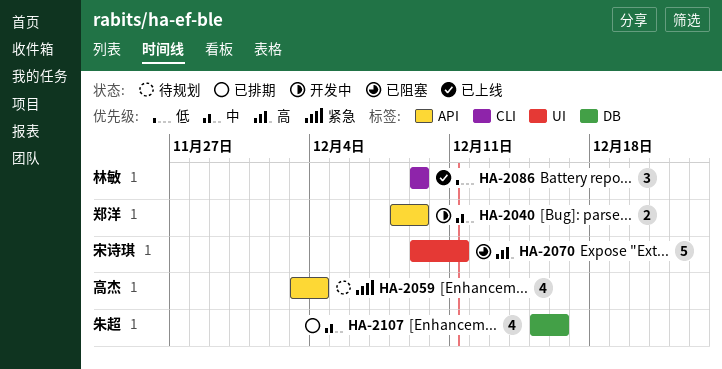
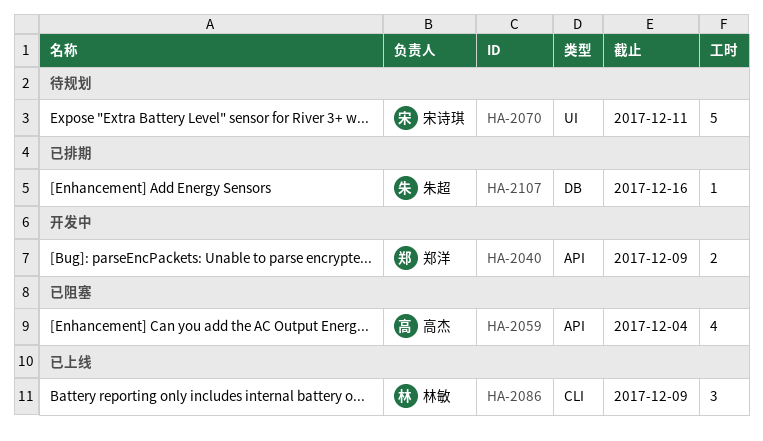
HA-2059, status: 待规划 -> 已阻塞
HA-2070, status: 已阻塞 -> 待规划
HA-2107, estimate: 4 -> 1

